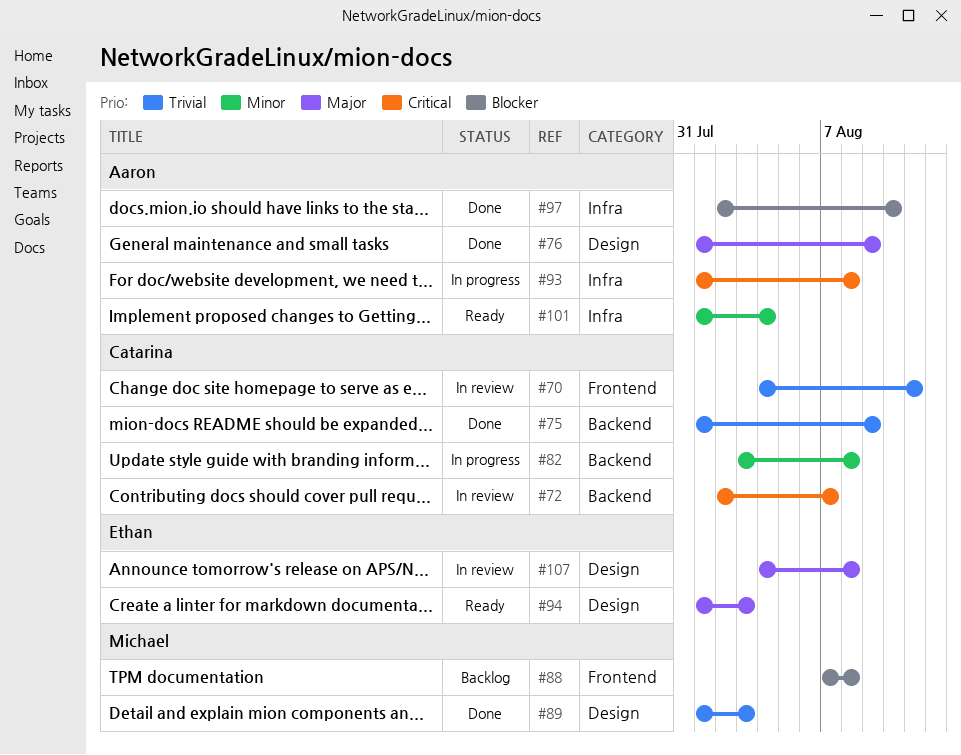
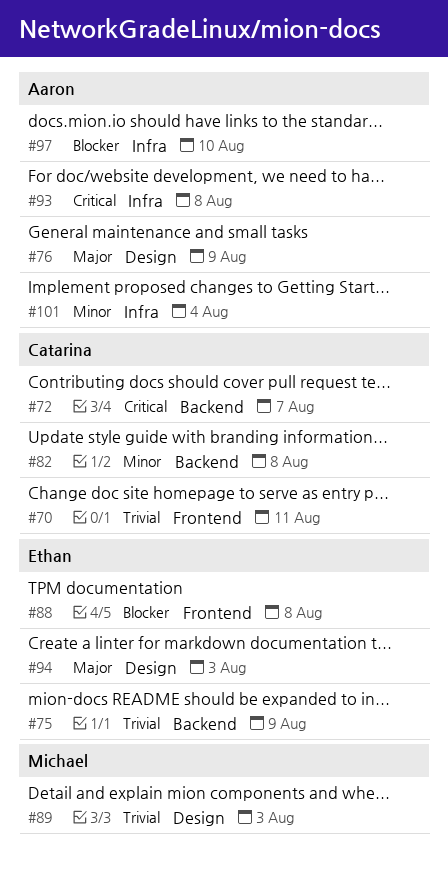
#75, owner: Catarina -> Ethan
#88, owner: Michael -> Ethan
#107: present -> none

